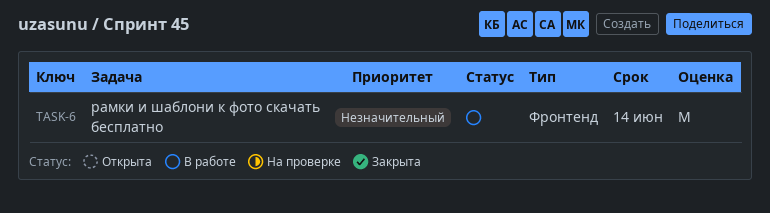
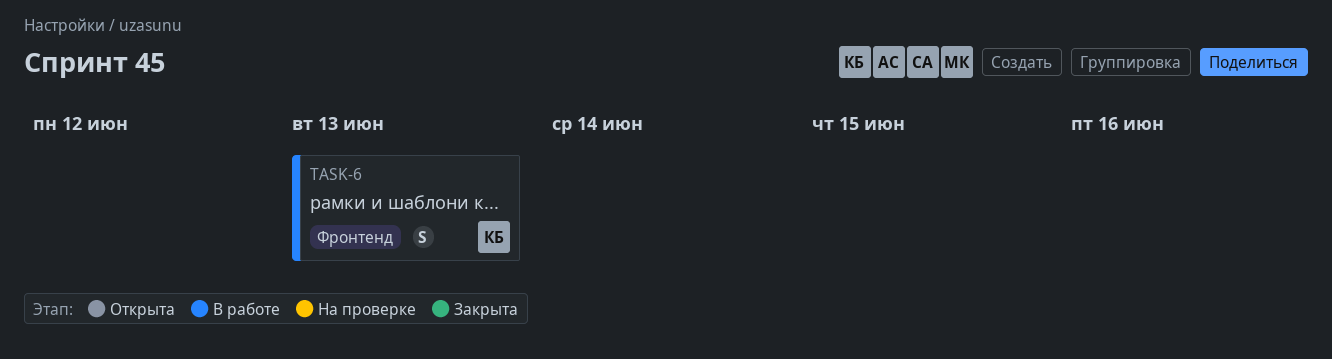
TASK-6, estimate: M -> S
TASK-6, due: Jun 14 -> Jun 13

